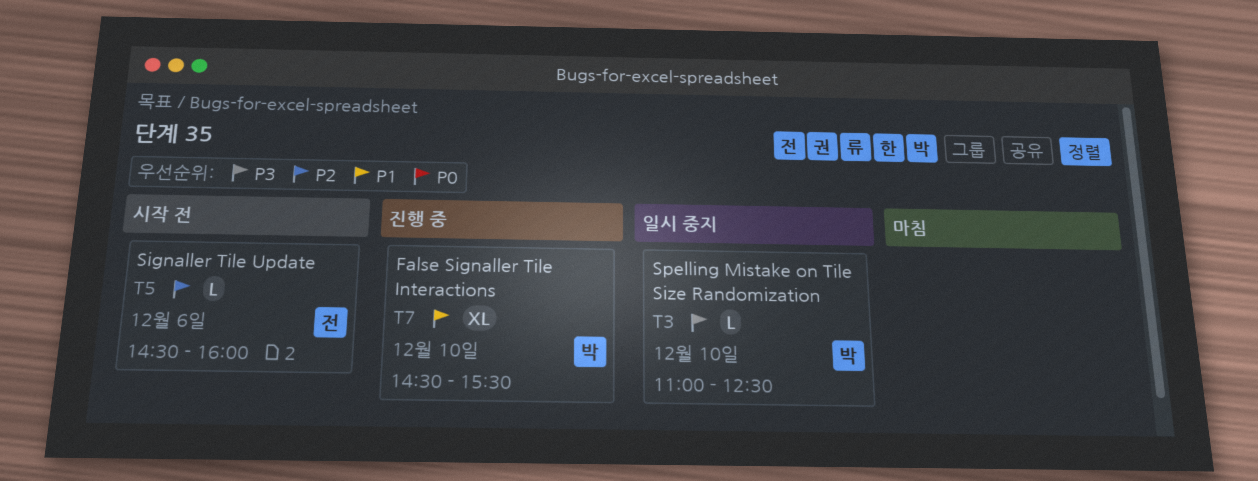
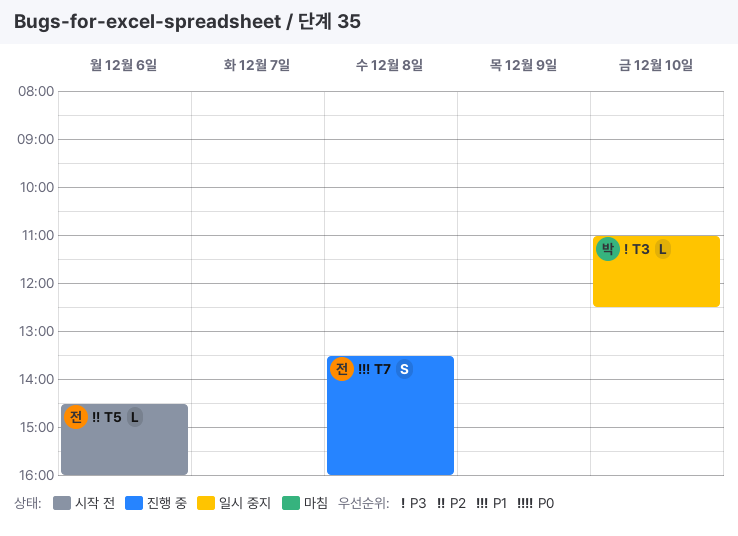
T7, owner: 박 -> 전
T7, estimate: XL -> S
T7, day: Dec 10 -> Dec 8
T7, begins: 14:30 -> 13:30
T7, ends: 15:30 -> 16:00

